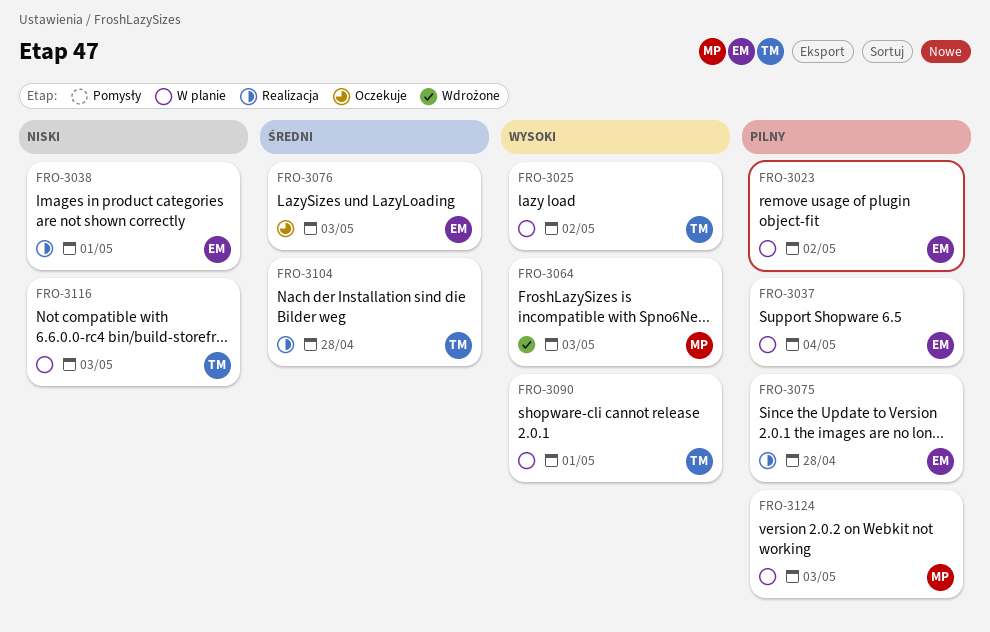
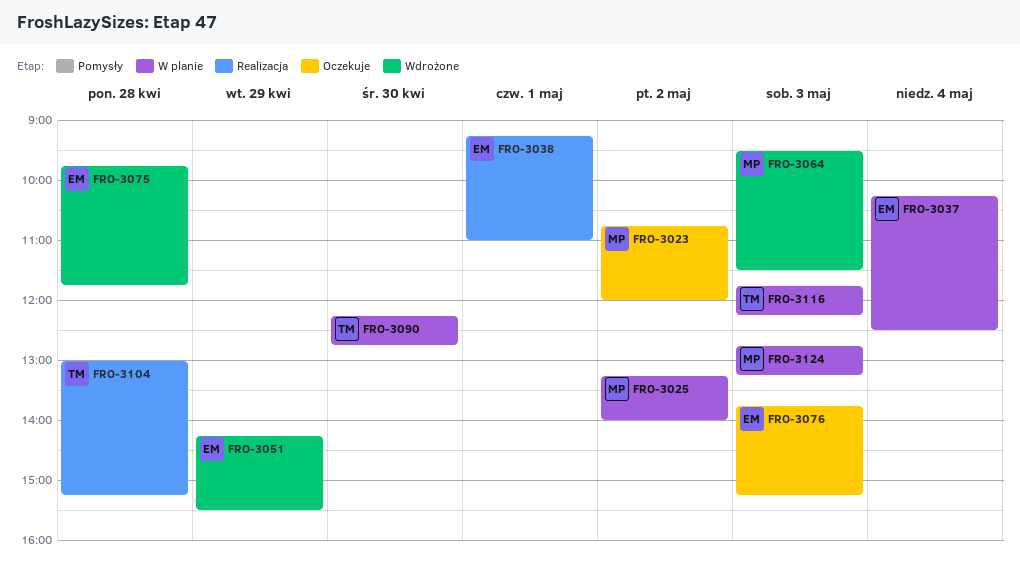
FRO-3023, status: W planie -> Oczekuje
FRO-3023, owner: EM -> MP
FRO-3025, owner: TM -> MP
FRO-3051: none -> present
FRO-3075, status: Realizacja -> Wdrożone
FRO-3090, day: May 1 -> Apr 30

